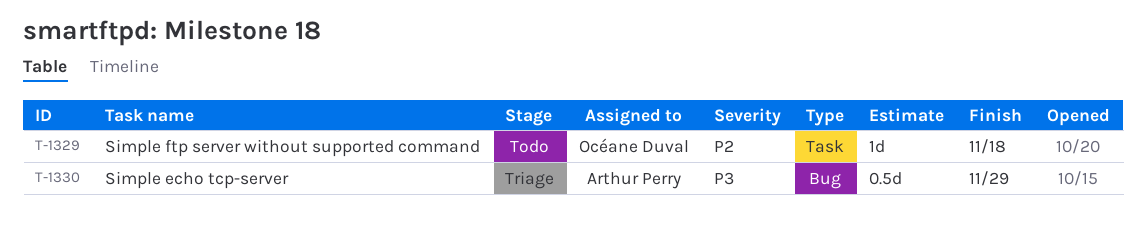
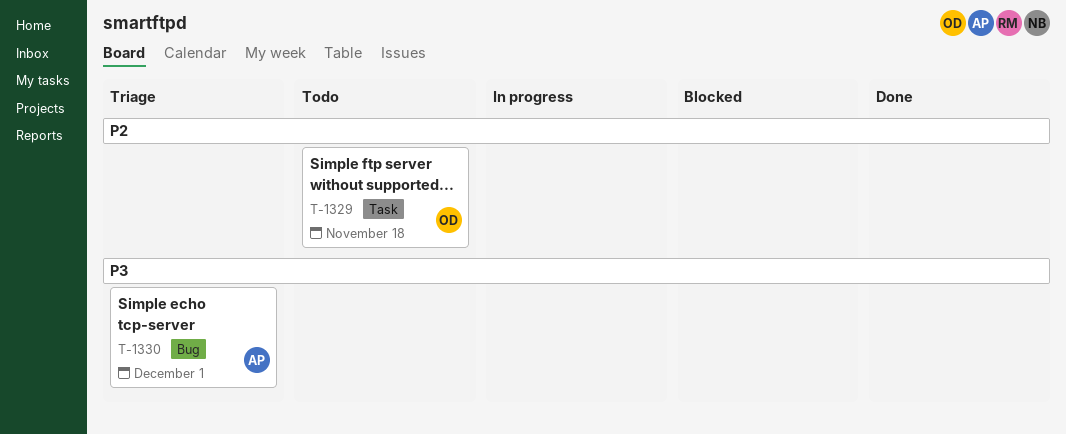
T-1330, due: Nov 29 -> Dec 1

